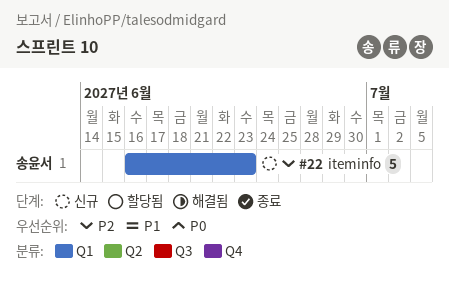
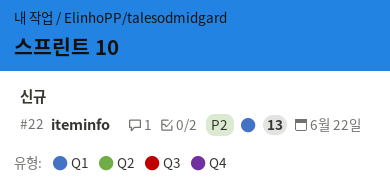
#22, estimate: 5 -> 13
#22, due: Jun 23 -> Jun 22

